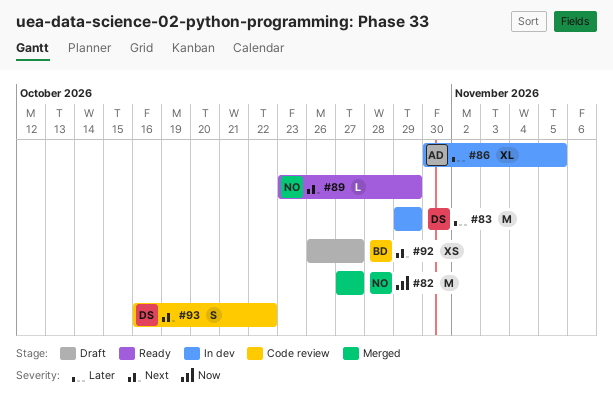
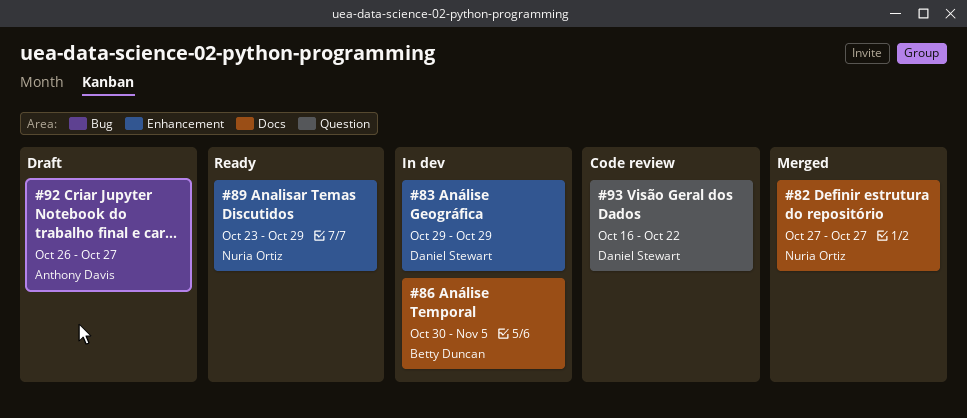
#86, owner: Anthony Davis -> Betty Duncan
#92, owner: Betty Duncan -> Anthony Davis

